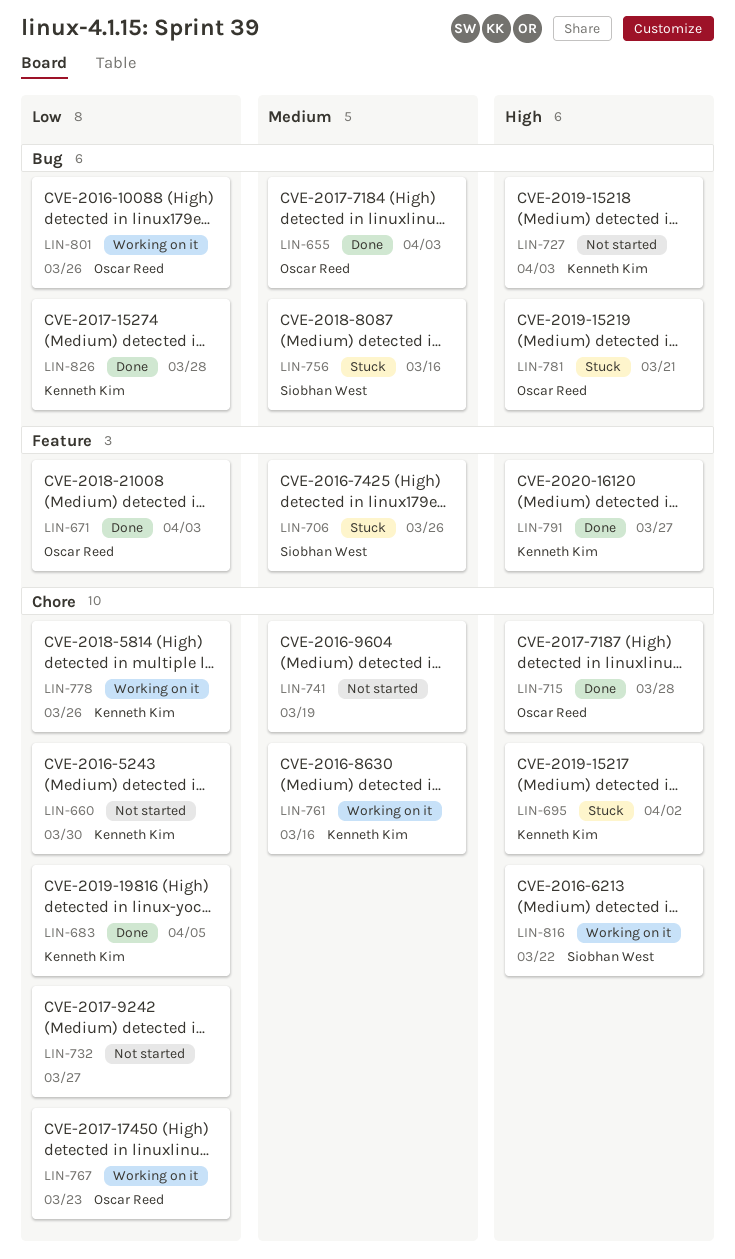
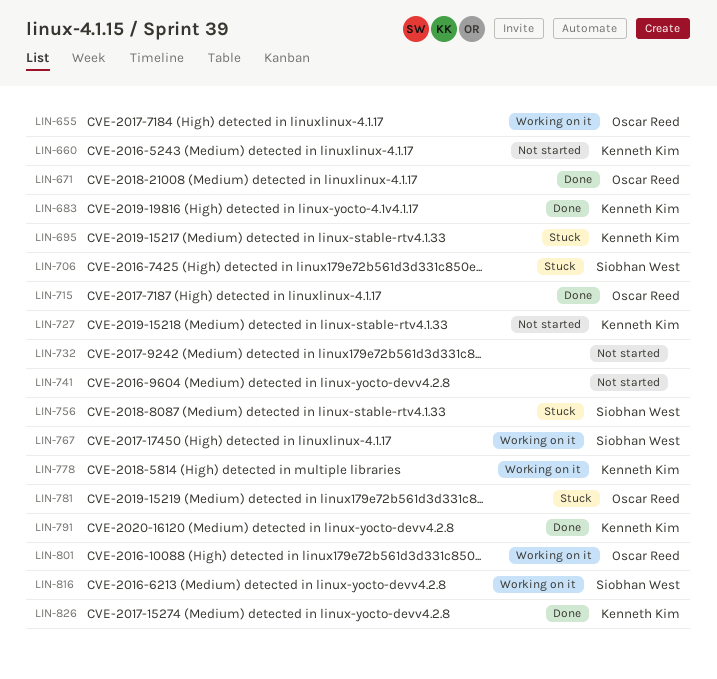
LIN-655, status: Done -> Working on it
LIN-761: present -> none
LIN-767, owner: Oscar Reed -> Siobhan West

